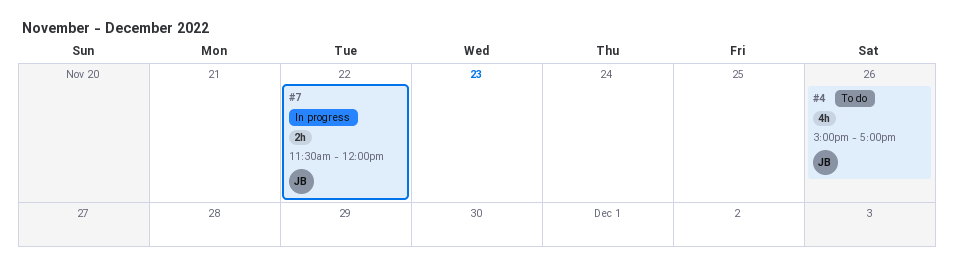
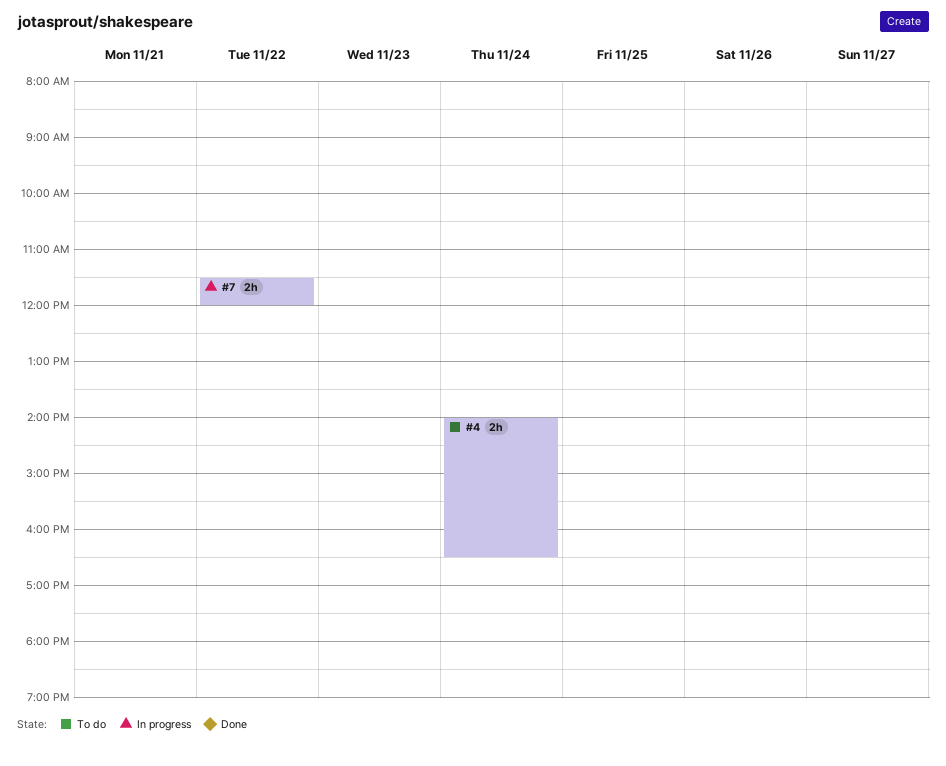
#4, estimate: 4h -> 2h
#4, day: Nov 26 -> Nov 24
#4, begins: 15:00 -> 14:00
#4, ends: 17:00 -> 16:30

